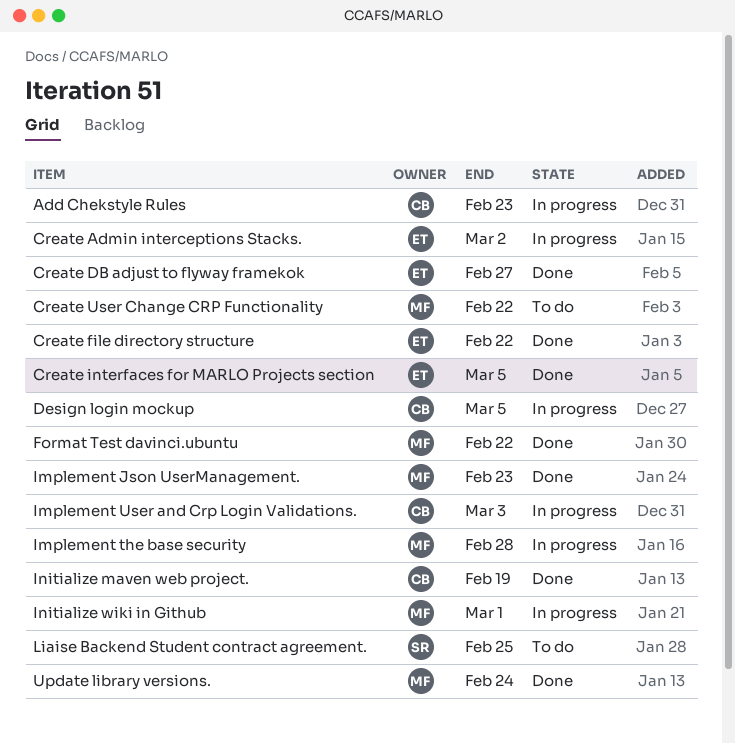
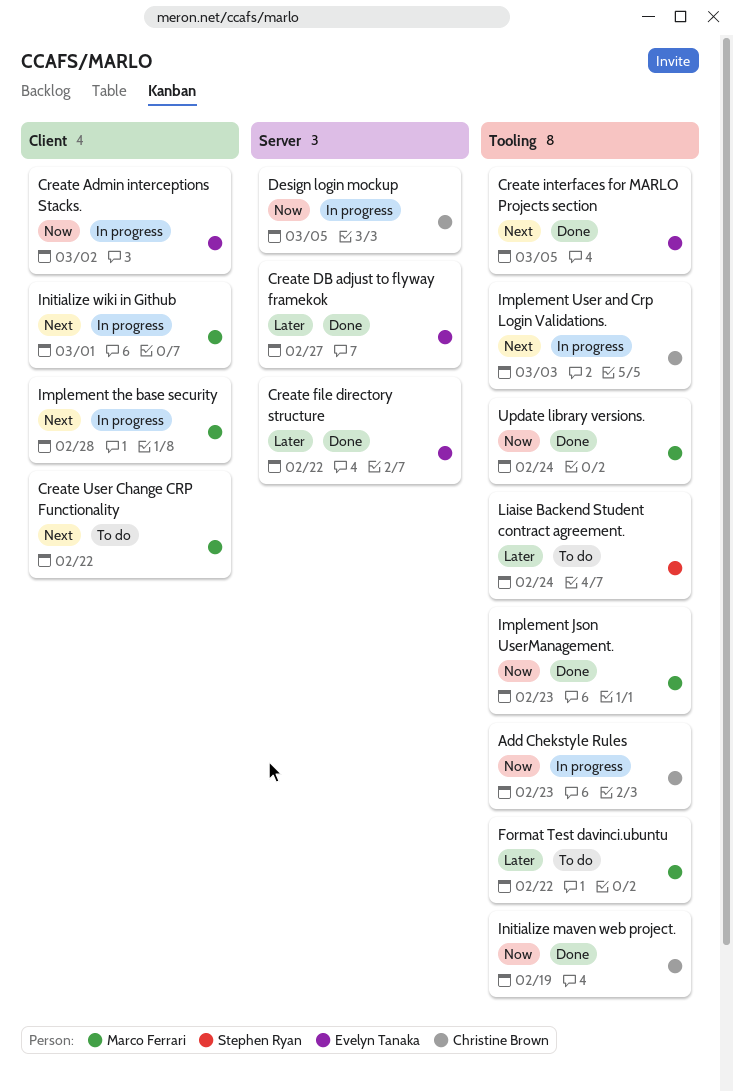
Format Test davinci.ubuntu, status: Done -> To do
Liaise Backend Student contract agreement., due: Feb 25 -> Feb 24

